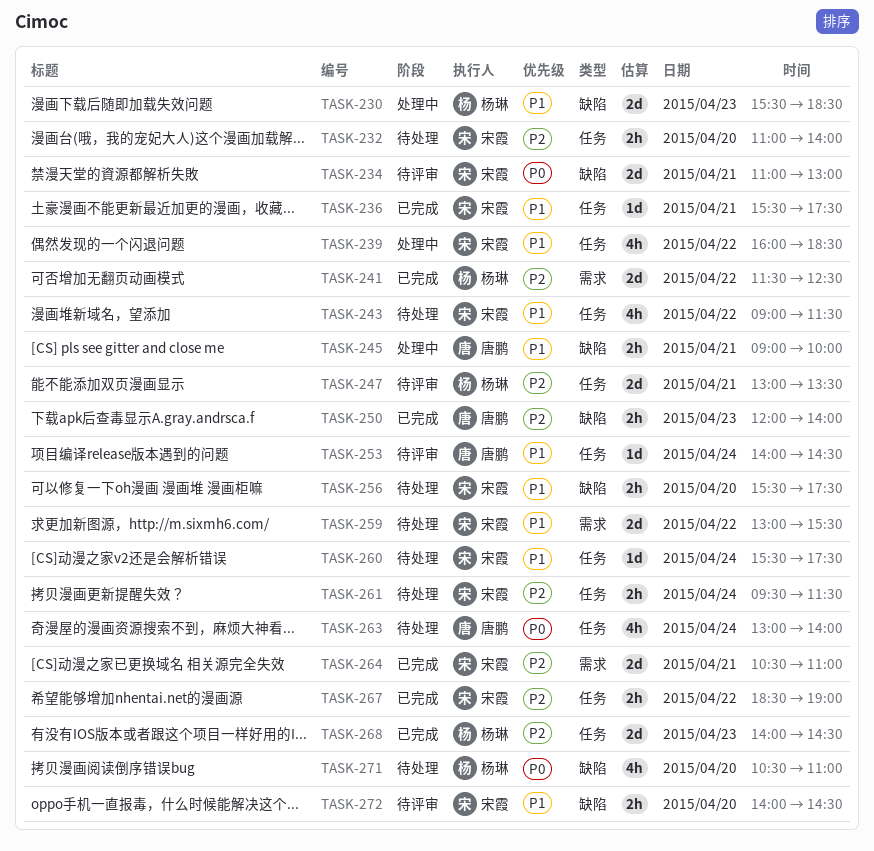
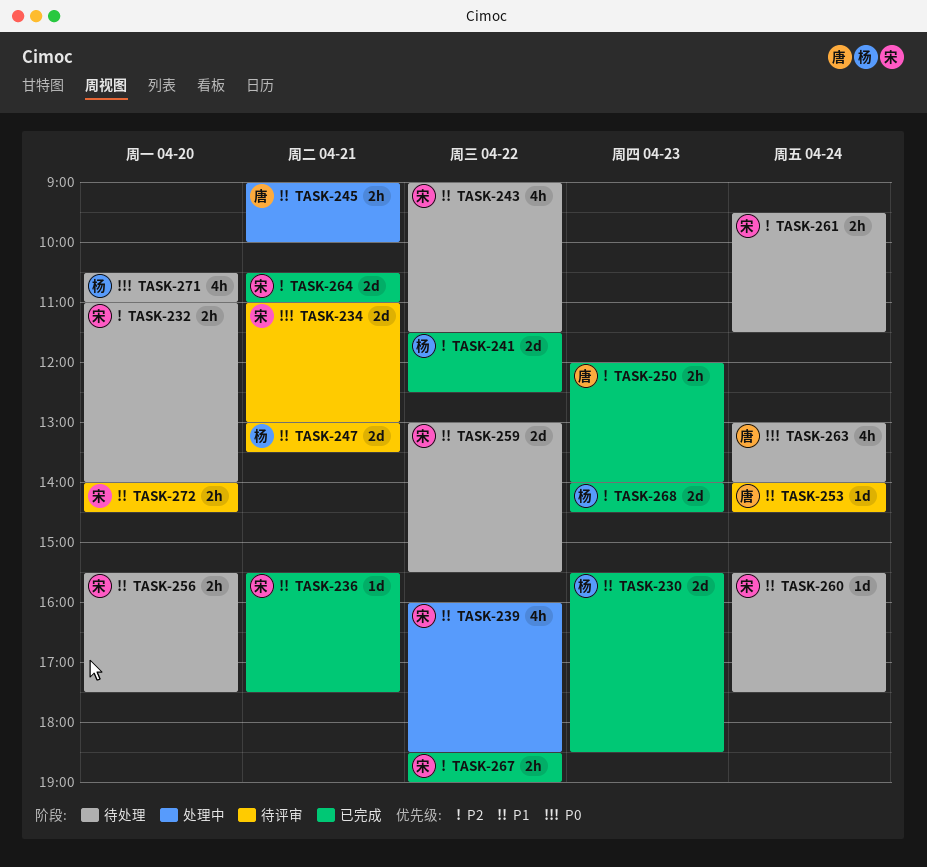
TASK-230, status: 处理中 -> 已完成
TASK-247, priority: P2 -> P1

